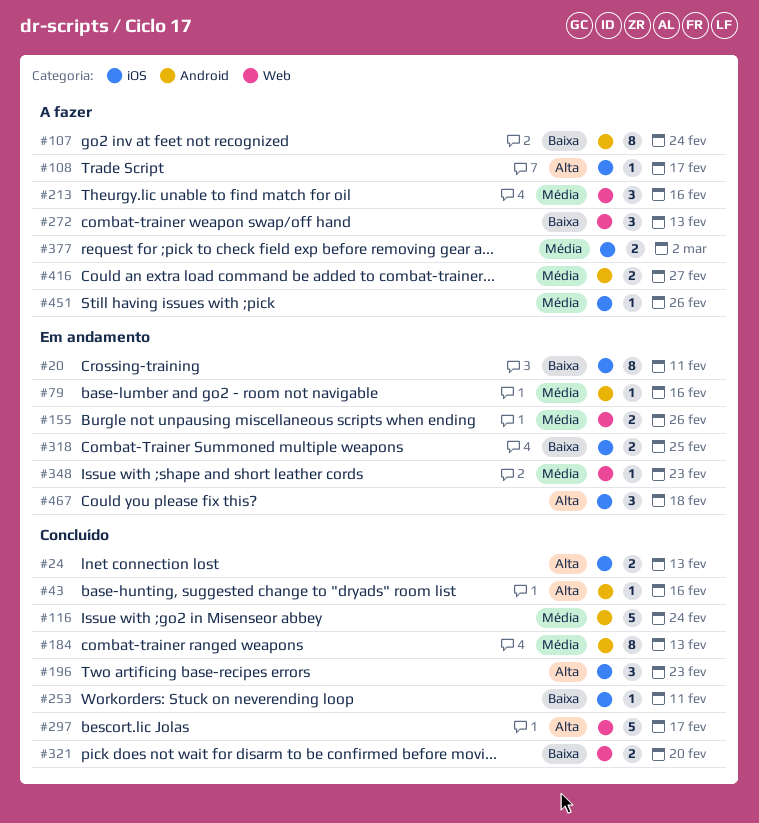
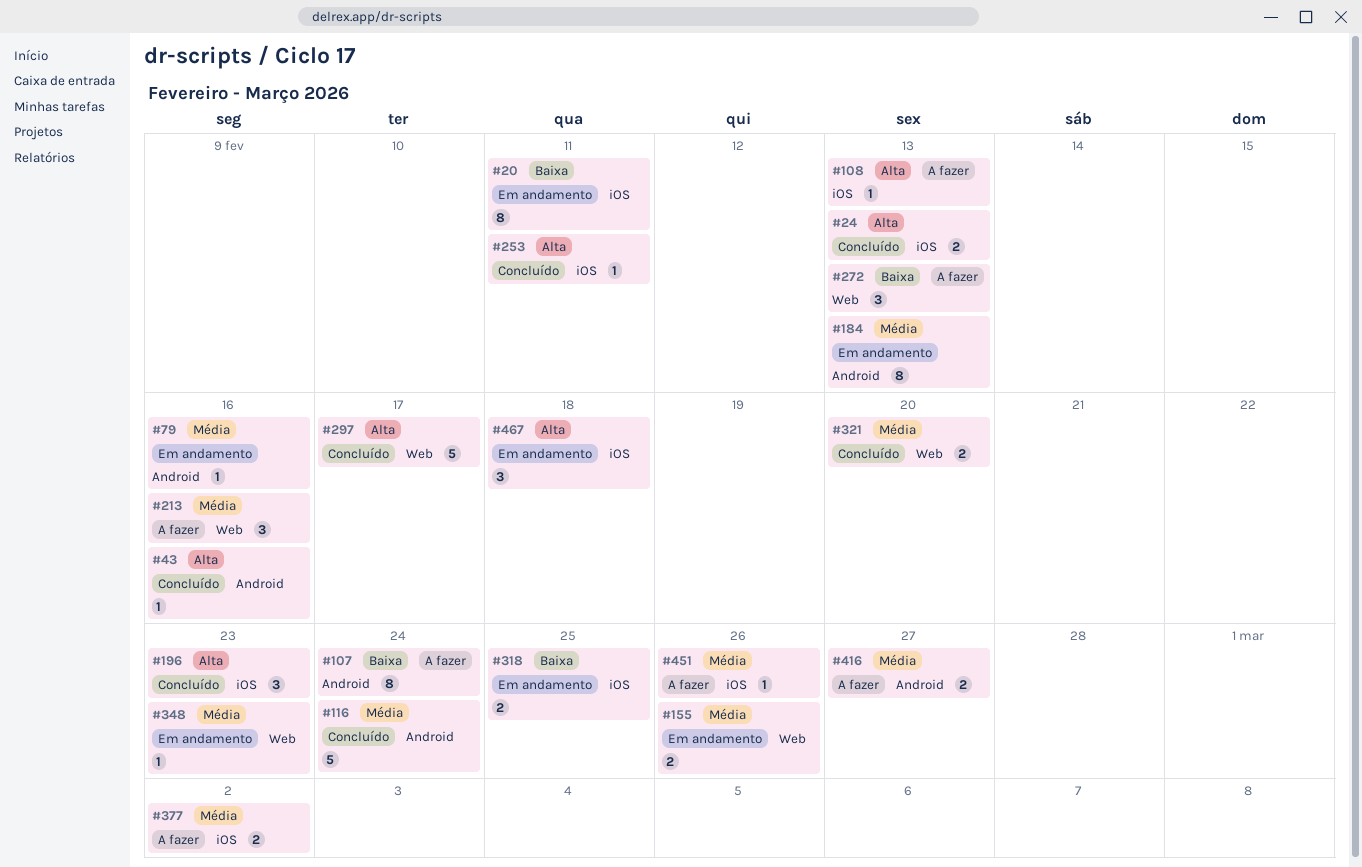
#108, due: Feb 17 -> Feb 13
#184, status: Concluído -> Em andamento
#253, priority: Baixa -> Alta
#321, priority: Baixa -> Média

